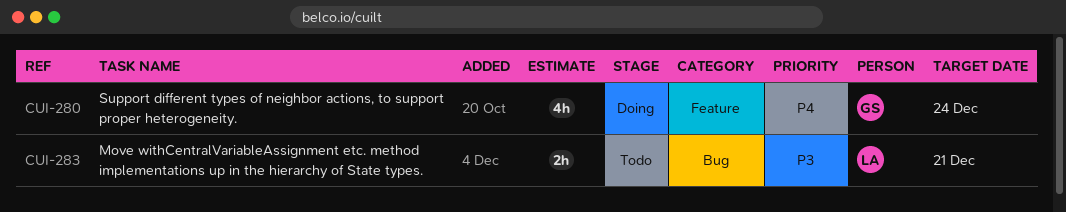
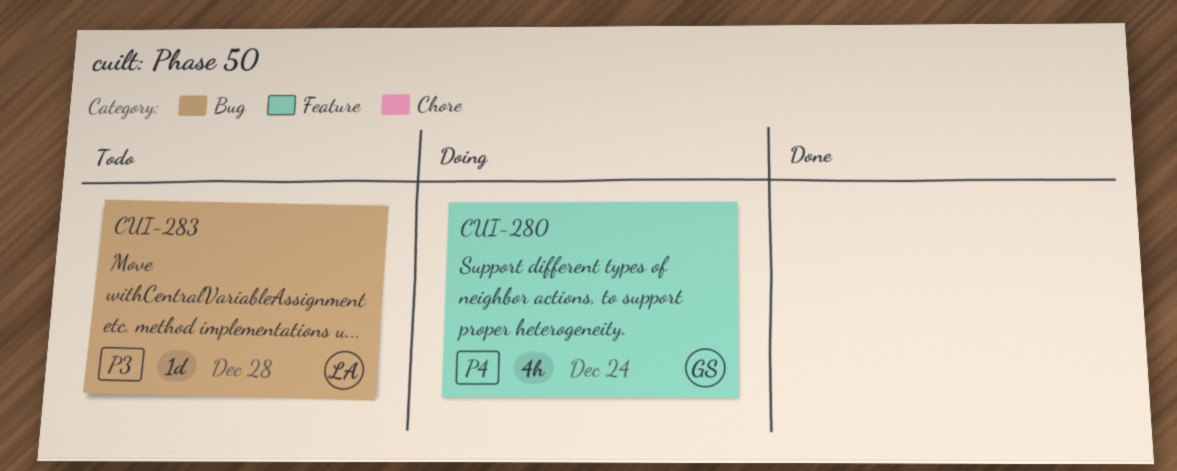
CUI-283, estimate: 2h -> 1d
CUI-283, due: Dec 21 -> Dec 28

